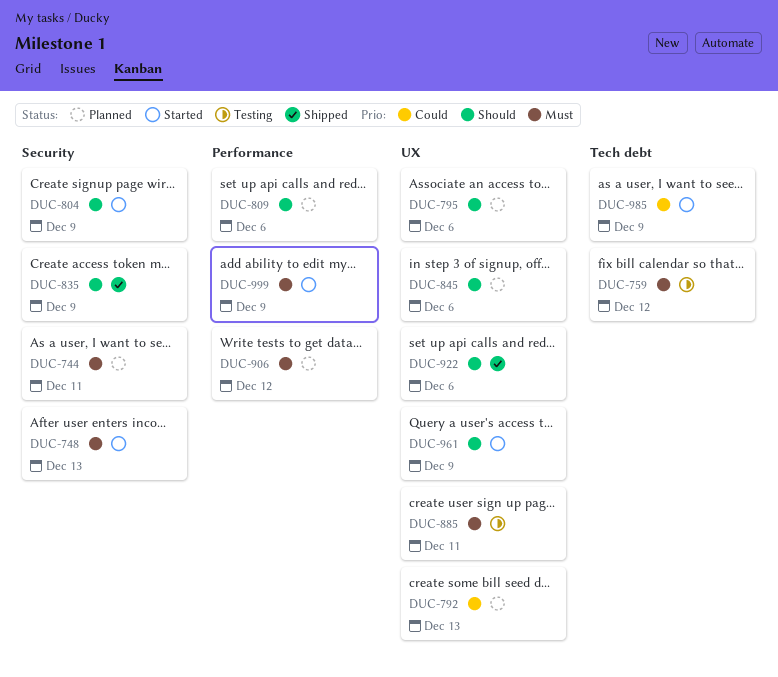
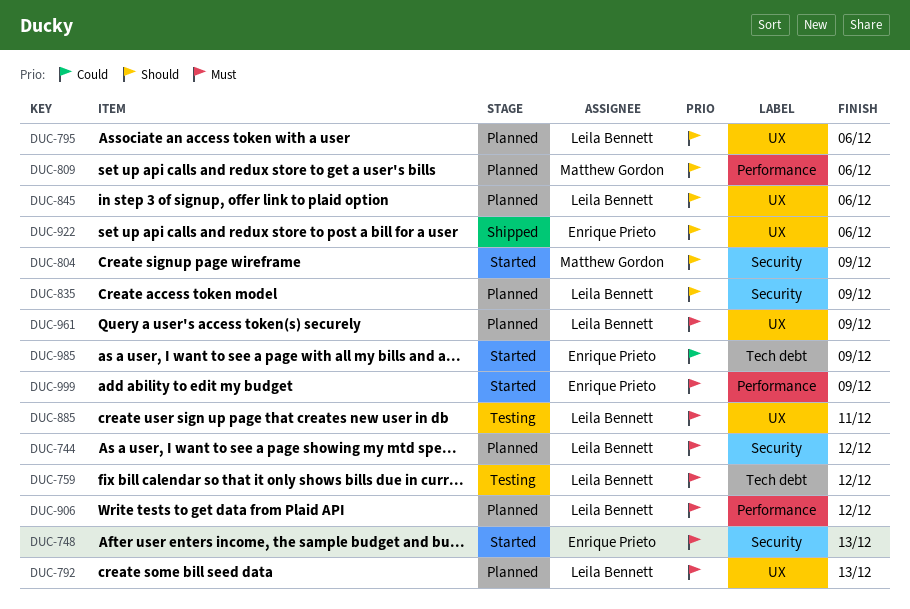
DUC-744, due: Dec 11 -> Dec 12
DUC-792, priority: Could -> Must
DUC-835, status: Shipped -> Planned
DUC-961, status: Started -> Planned
DUC-961, priority: Should -> Must

